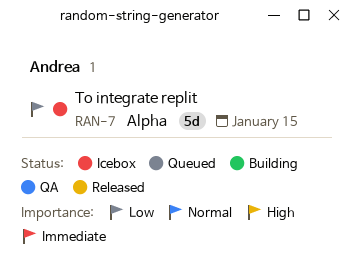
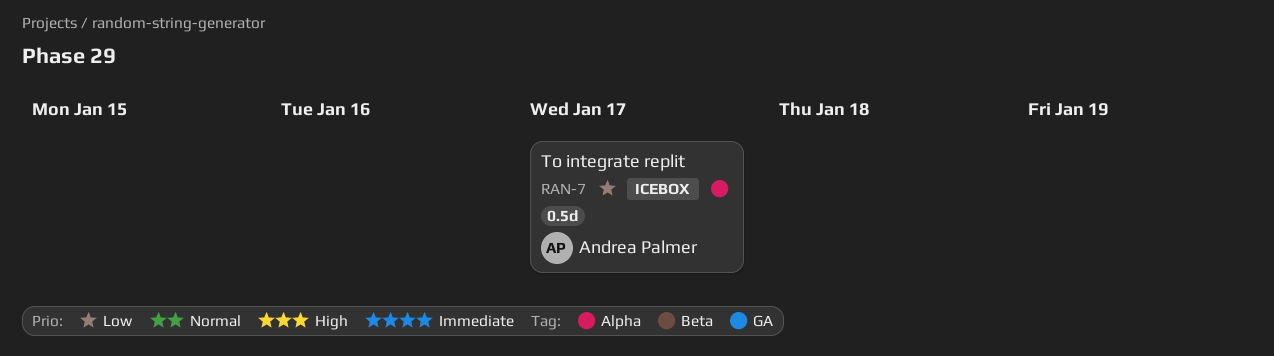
RAN-7, estimate: 5d -> 0.5d
RAN-7, due: Jan 15 -> Jan 17

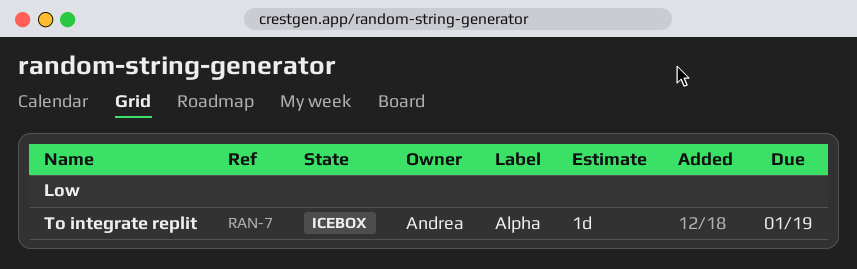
RAN-7, estimate: 0.5d -> 1d
RAN-7, due: Jan 17 -> Jan 19

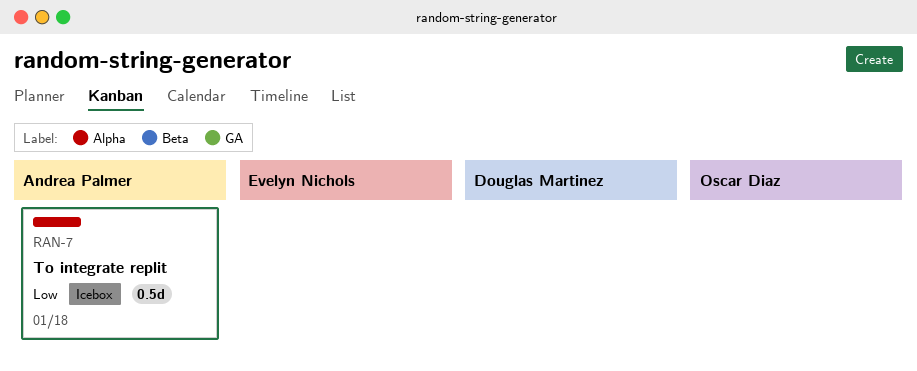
RAN-7, estimate: 1d -> 0.5d
RAN-7, due: Jan 19 -> Jan 18

